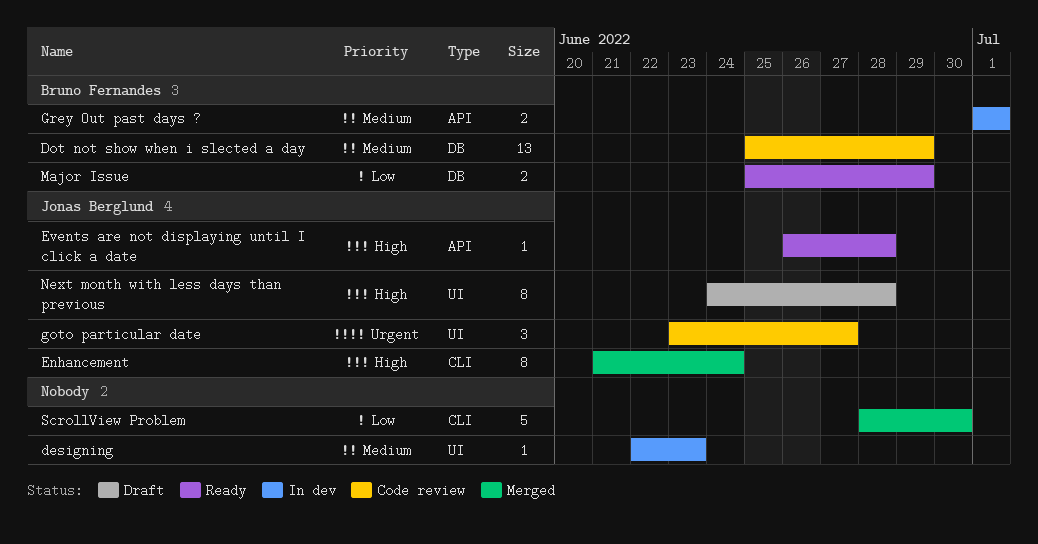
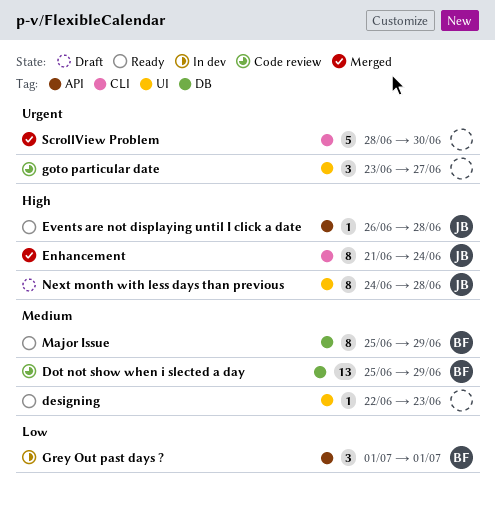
designing, status: In dev -> Ready
goto particular date, owner: Jonas Berglund -> none
Grey Out past days ?, priority: Medium -> Low
Grey Out past days ?, estimate: 2 -> 3
Major Issue, priority: Low -> Medium
Major Issue, estimate: 2 -> 8
ScrollView Problem, priority: Low -> Urgent

